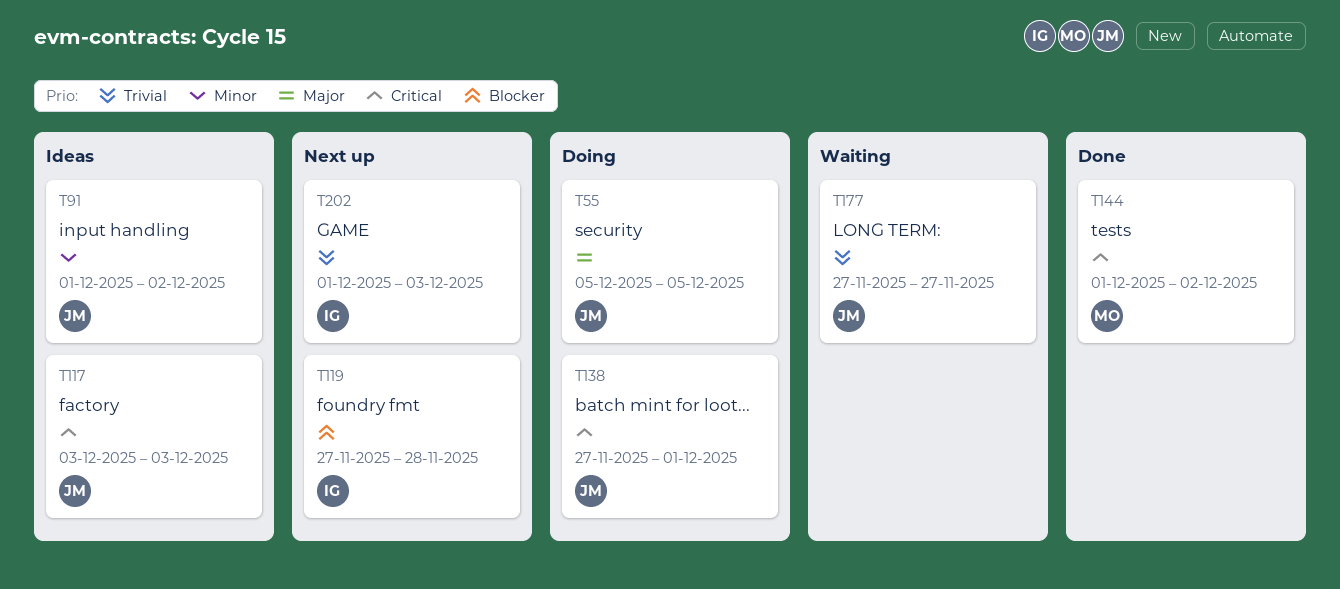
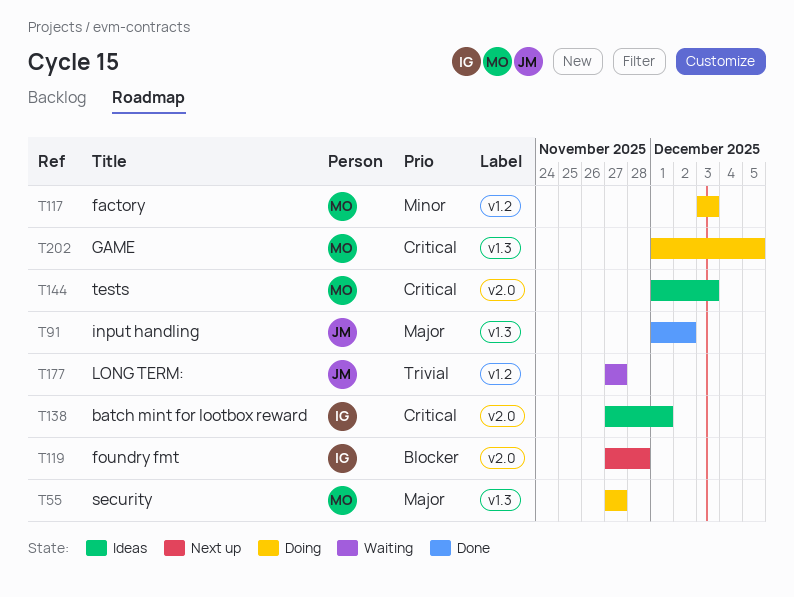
T55, owner: JM -> MO
T55, start: Dec 5 -> Nov 27
T55, due: Dec 5 -> Nov 27
T91, status: Ideas -> Done
T91, priority: Minor -> Major
T117, status: Ideas -> Doing
T117, owner: JM -> MO
T117, priority: Critical -> Minor
T138, status: Doing -> Ideas
T138, owner: JM -> IG
T144, status: Done -> Ideas
T144, due: Dec 2 -> Dec 3
T202, status: Next up -> Doing
T202, owner: IG -> MO
T202, priority: Trivial -> Critical
T202, due: Dec 3 -> Dec 5

